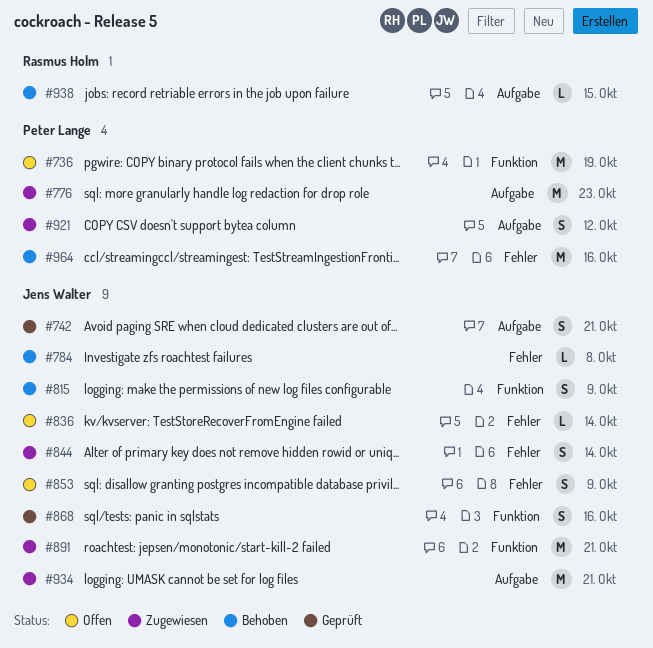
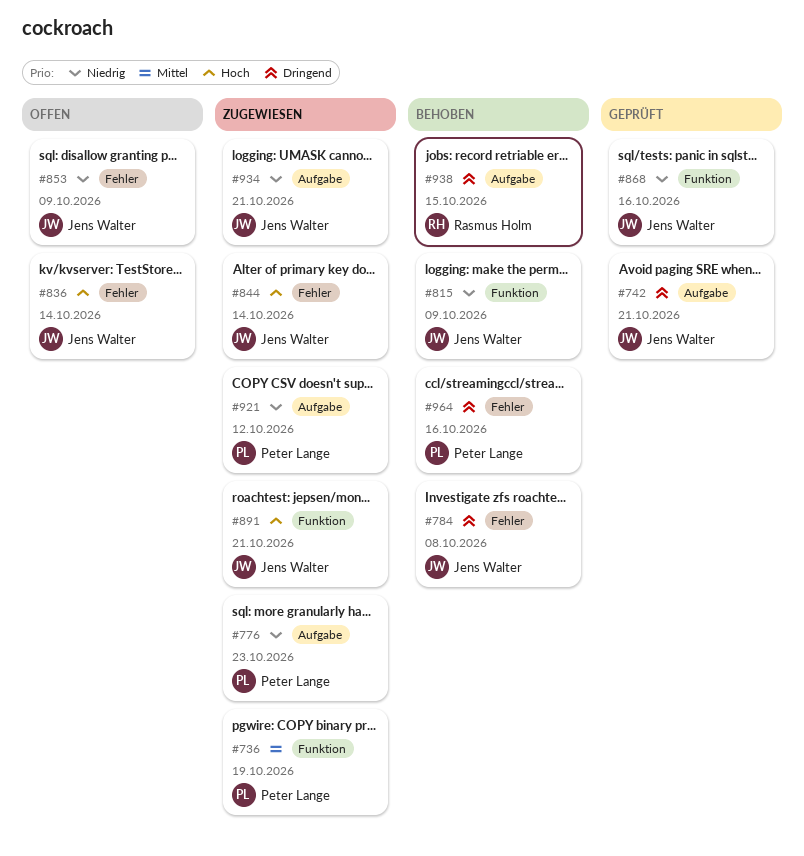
#736, status: Offen -> Zugewiesen

